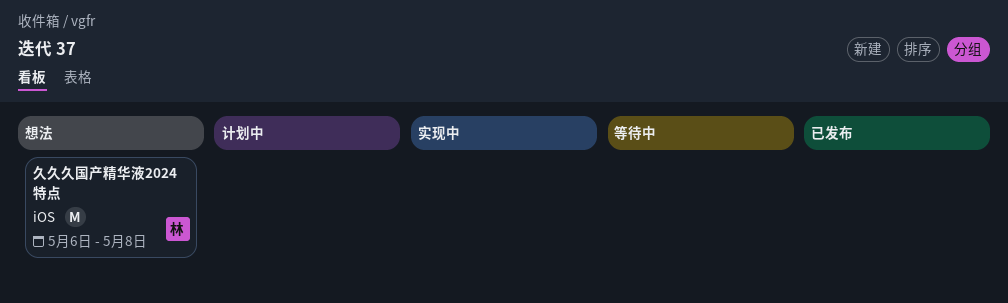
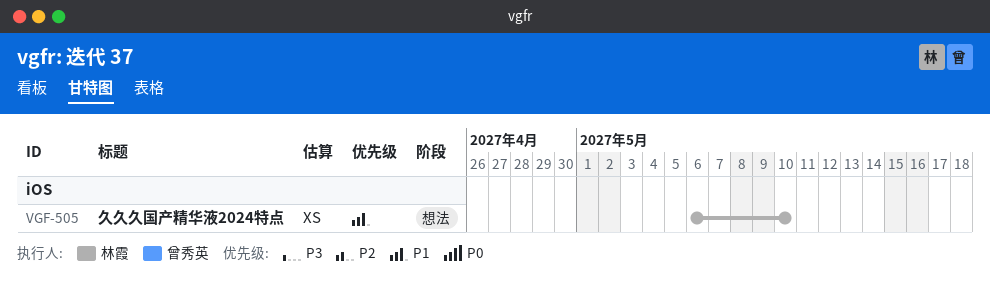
久久久国产精华液2024特点, estimate: M -> XS
久久久国产精华液2024特点, due: May 8 -> May 10

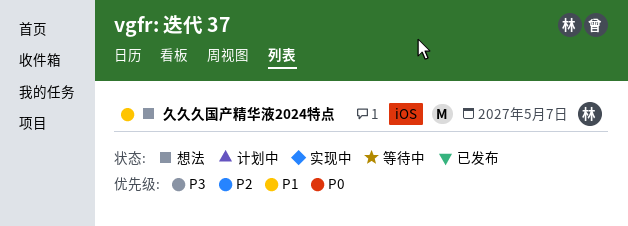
久久久国产精华液2024特点, estimate: XS -> M
久久久国产精华液2024特点, due: May 10 -> May 7

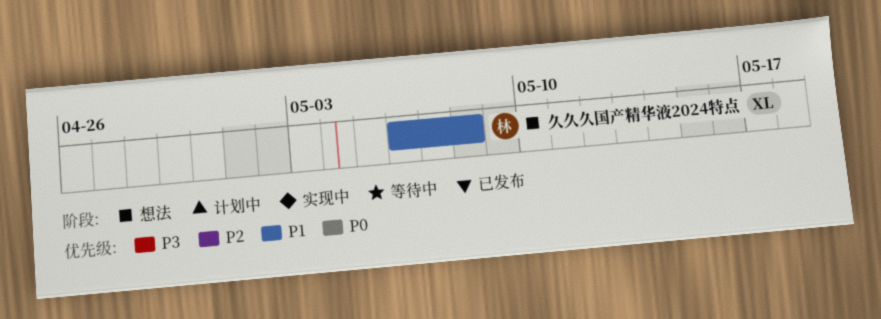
久久久国产精华液2024特点, estimate: M -> XL
久久久国产精华液2024特点, due: May 7 -> May 8

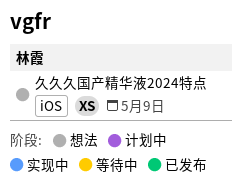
久久久国产精华液2024特点, estimate: XL -> XS
久久久国产精华液2024特点, due: May 8 -> May 9

